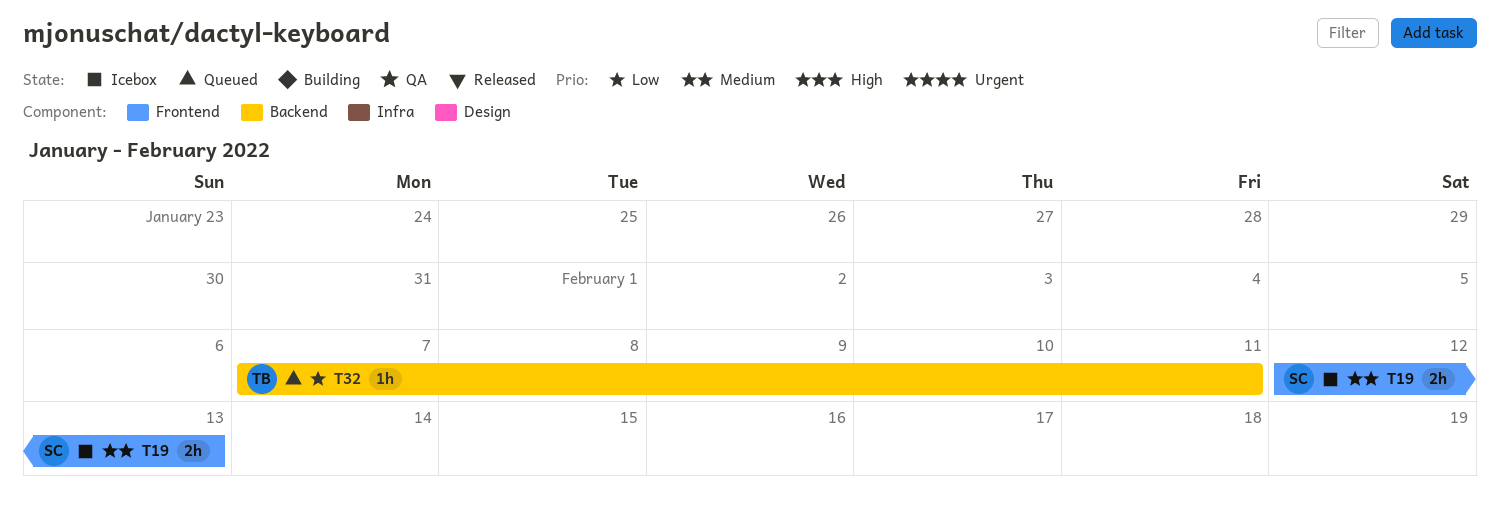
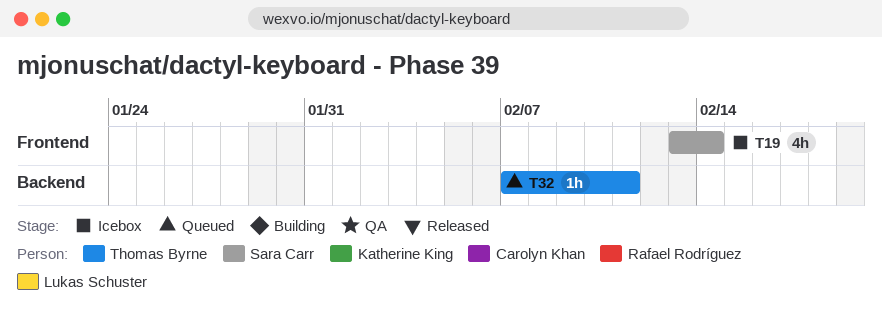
T19, estimate: 2h -> 4h
T19, start: Feb 12 -> Feb 13
T19, due: Feb 13 -> Feb 14

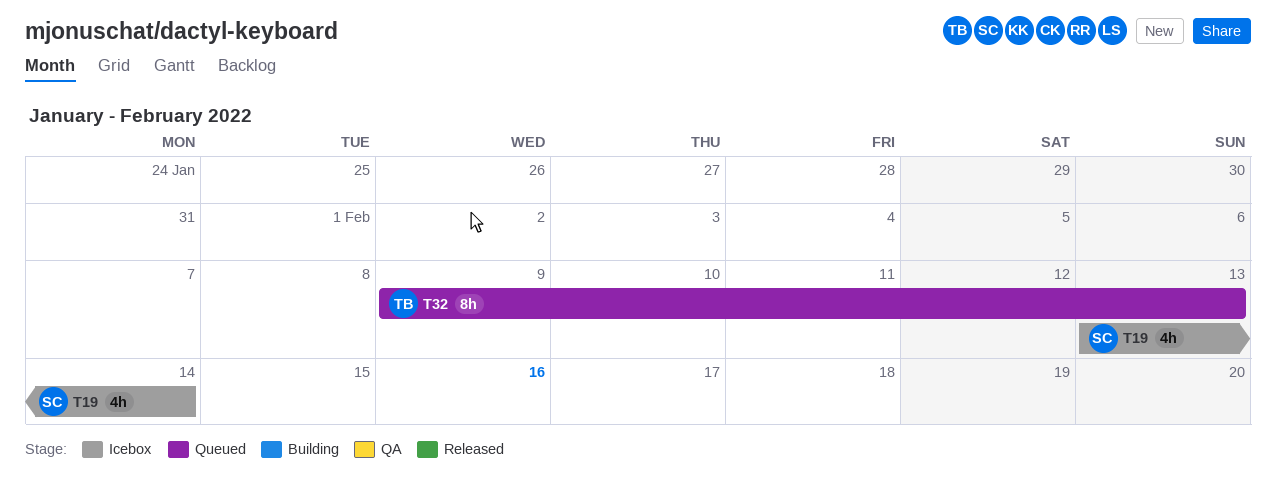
T32, estimate: 1h -> 8h
T32, start: Feb 7 -> Feb 9
T32, due: Feb 11 -> Feb 13

